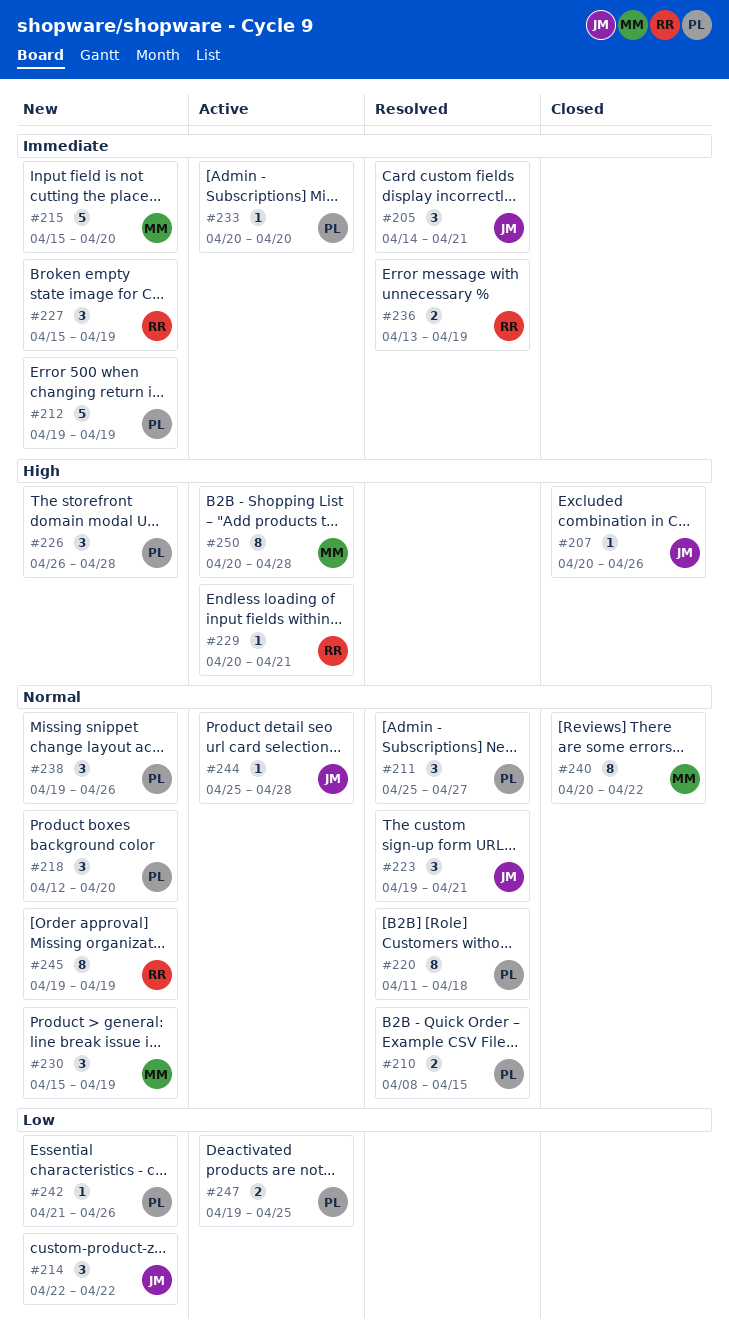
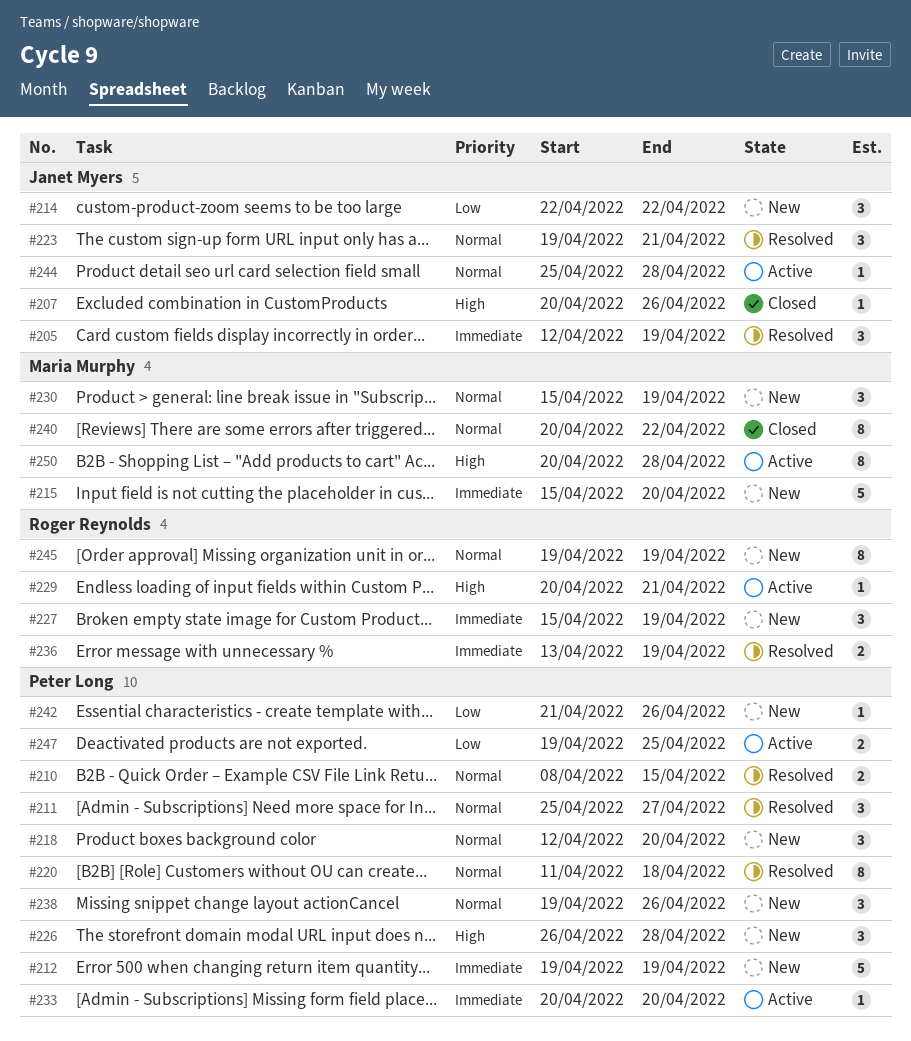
#205, start: Apr 14 -> Apr 12
#205, due: Apr 21 -> Apr 19

